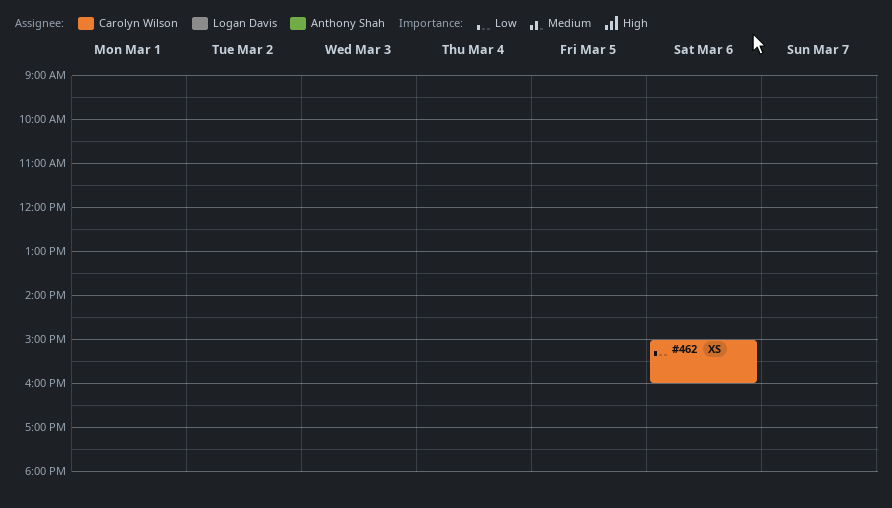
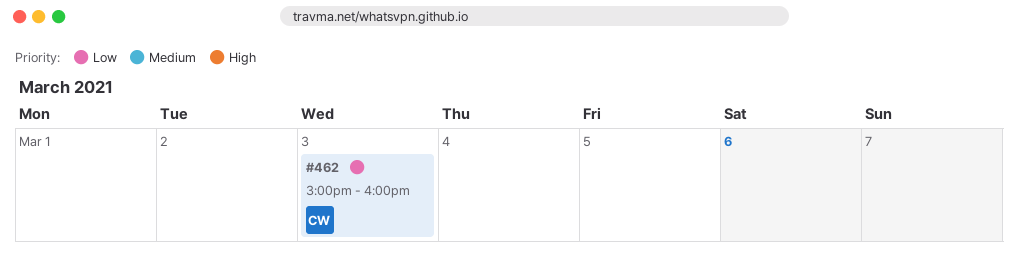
#462, day: Mar 6 -> Mar 3

